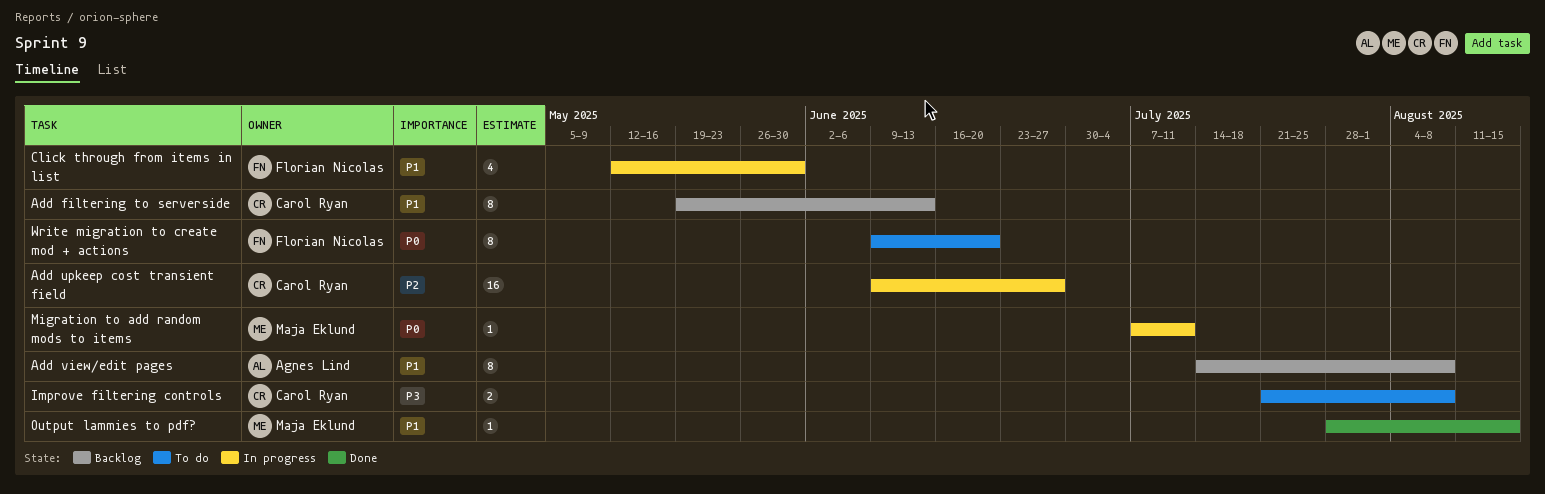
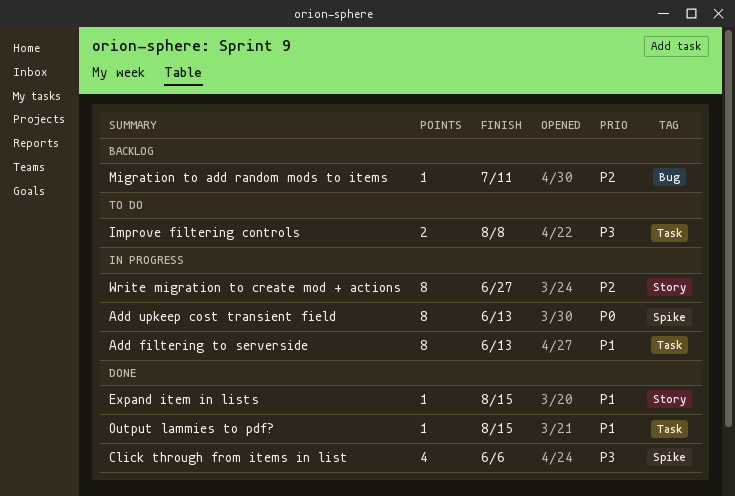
Add filtering to serverside, status: Backlog -> In progress
Add upkeep cost transient field, priority: P2 -> P0
Add upkeep cost transient field, estimate: 16 -> 8
Add upkeep cost transient field, due: Jun 27 -> Jun 13
Add view/edit pages: present -> none
Click through from items in list, status: In progress -> Done
Click through from items in list, priority: P1 -> P3
Click through from items in list, due: May 30 -> Jun 6
Expand item in lists: none -> present
Migration to add random mods to items, status: In progress -> Backlog
Migration to add random mods to items, priority: P0 -> P2
Write migration to create mod + actions, status: To do -> In progress
Write migration to create mod + actions, priority: P0 -> P2
Write migration to create mod + actions, due: Jun 20 -> Jun 27

